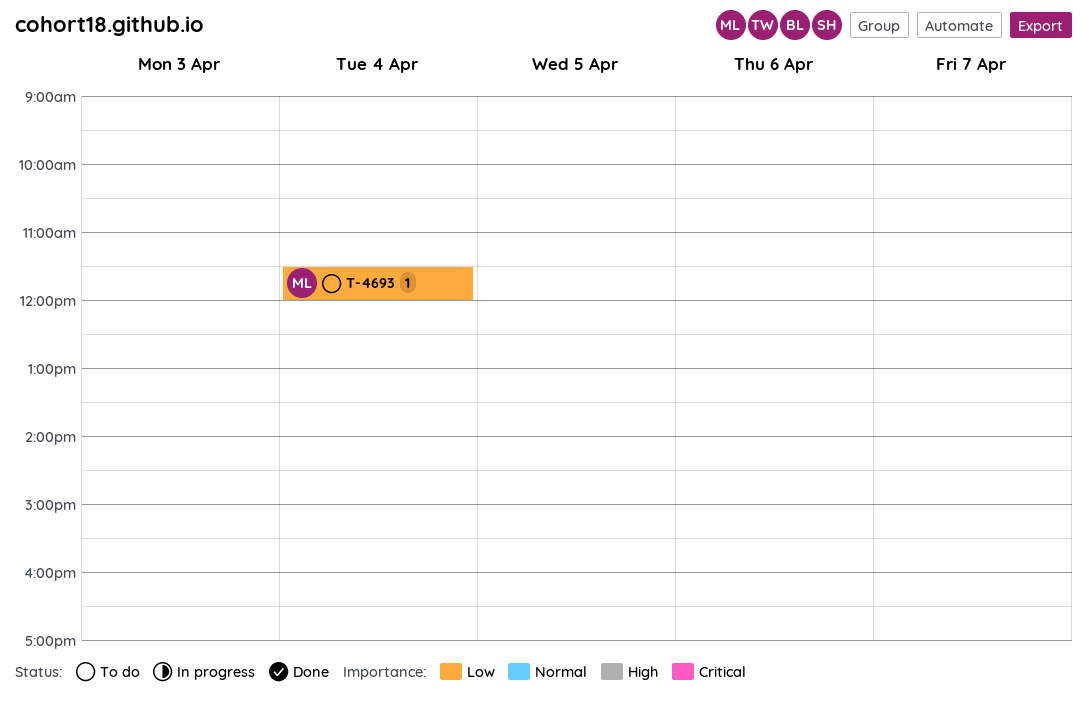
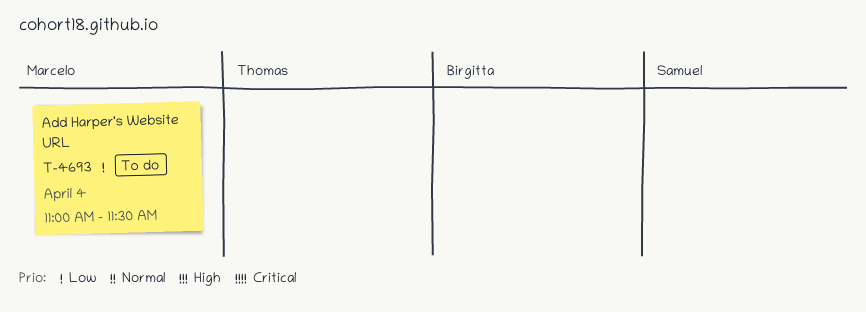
T-4693, begins: 11:30 -> 11:00
T-4693, ends: 12:00 -> 11:30

